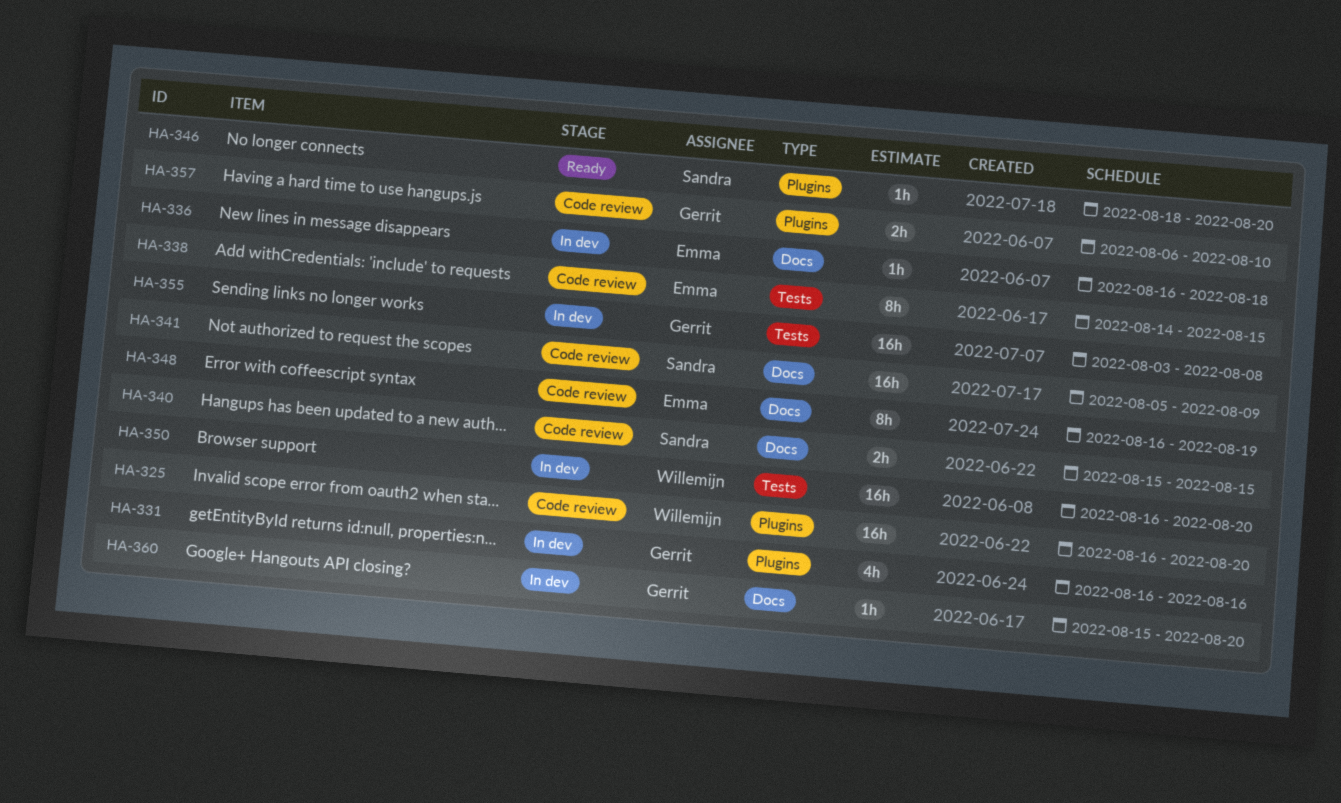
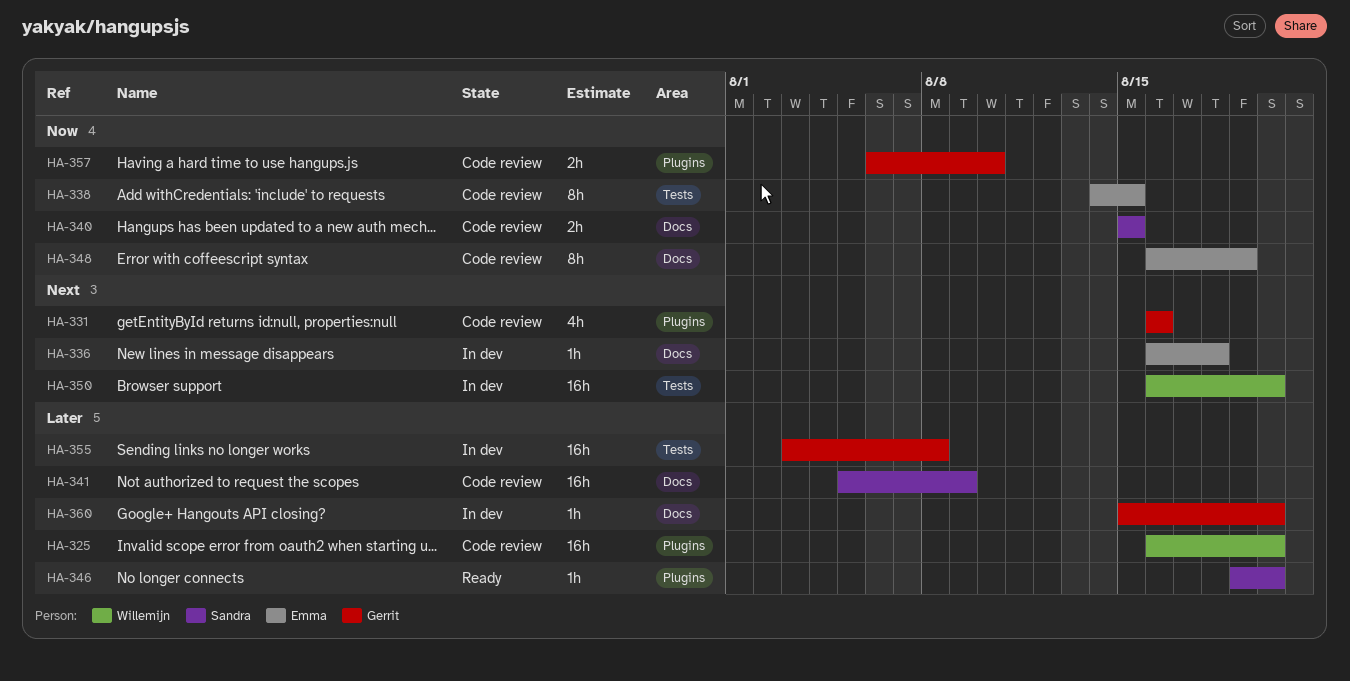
HA-331, status: In dev -> Code review
HA-346, start: Aug 18 -> Aug 19

